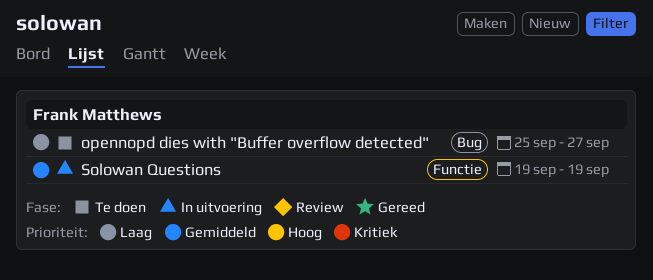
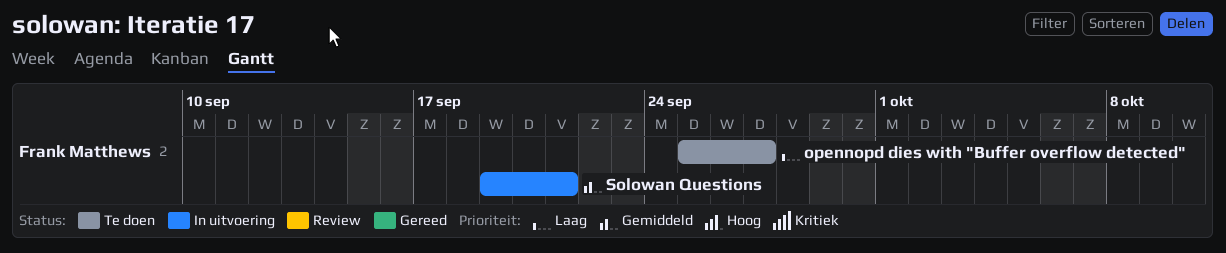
Solowan Questions, due: Sep 19 -> Sep 21

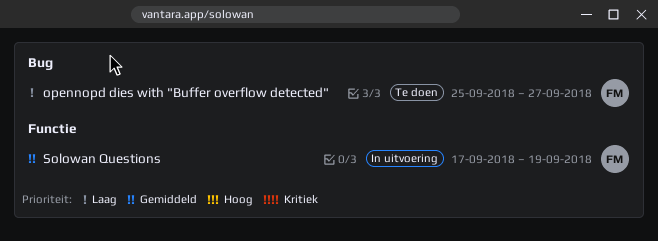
Solowan Questions, start: Sep 19 -> Sep 17
Solowan Questions, due: Sep 21 -> Sep 19

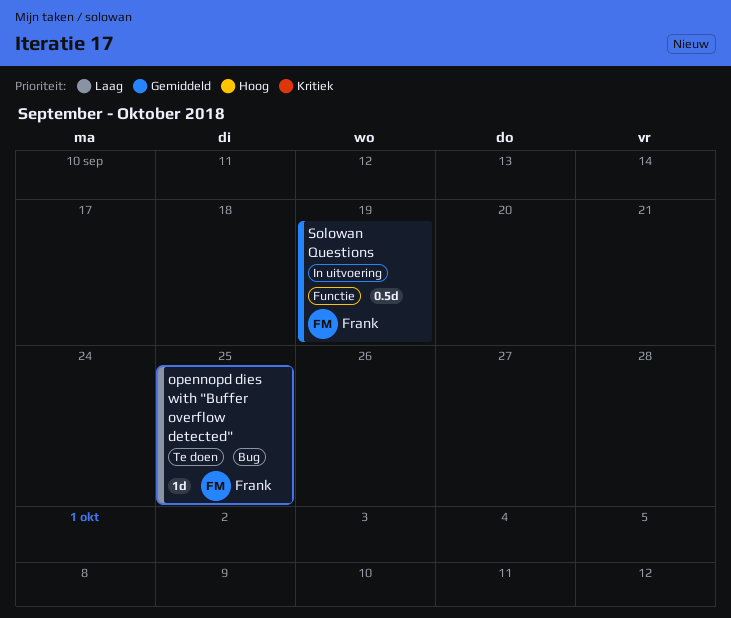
opennopd dies with "Buffer overflow detected", due: Sep 27 -> Sep 25

